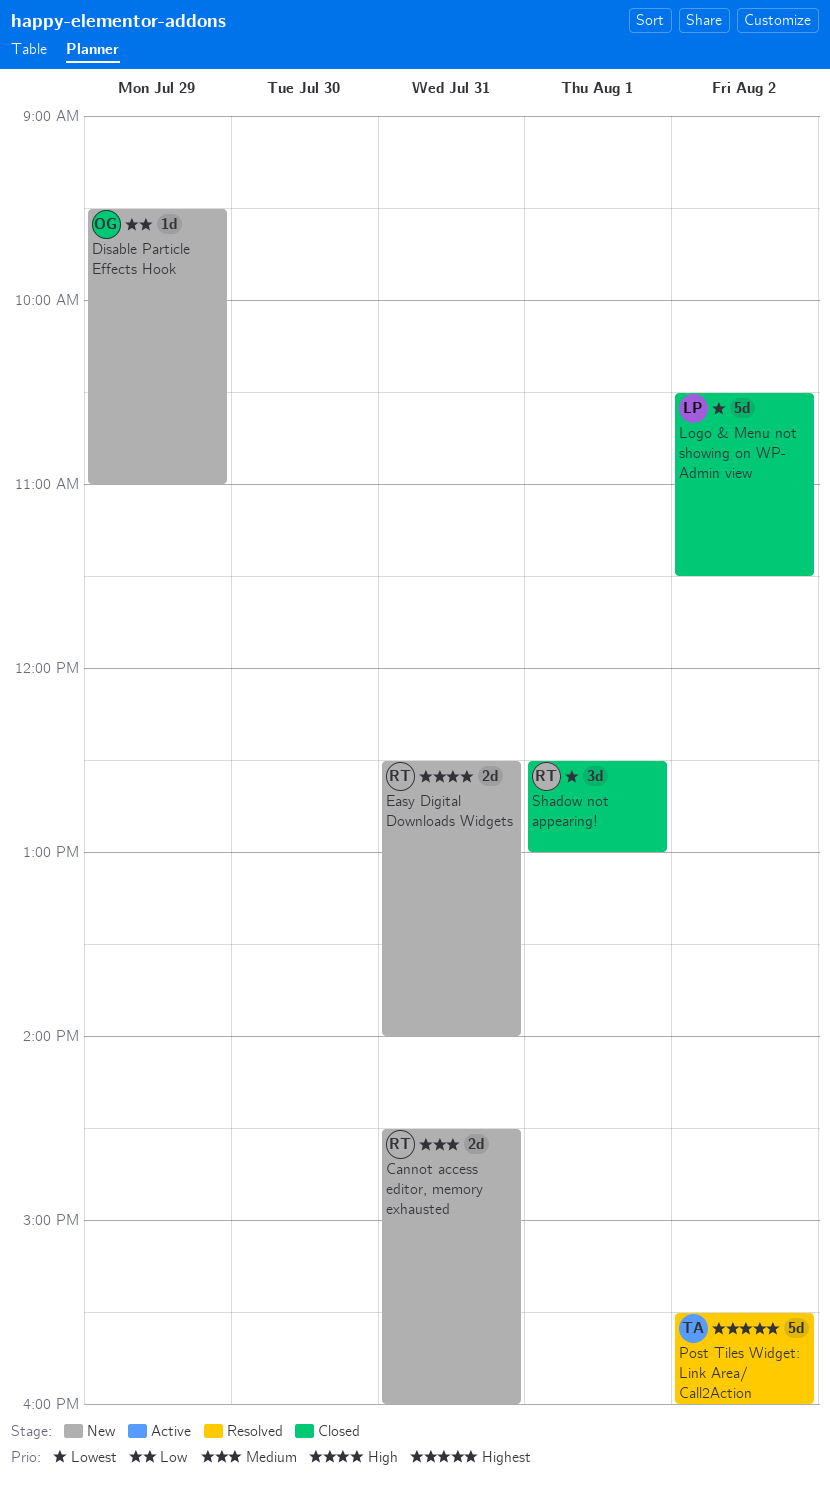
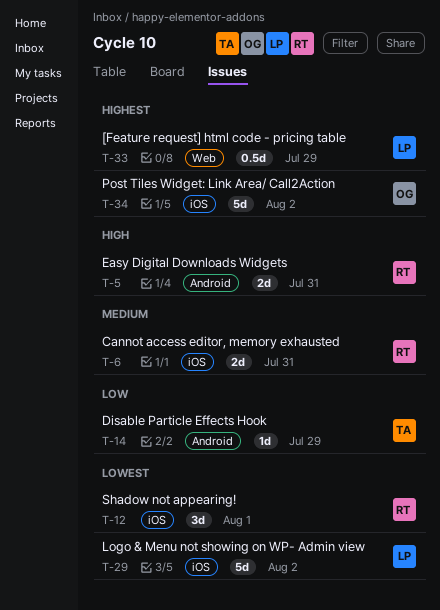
[Feature request] html code - pricing table: none -> present
Disable Particle Effects Hook, owner: OG -> TA
Post Tiles Widget: Link Area/ Call2Action, owner: TA -> OG

